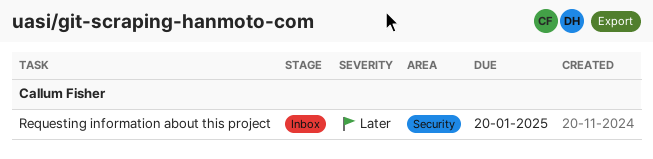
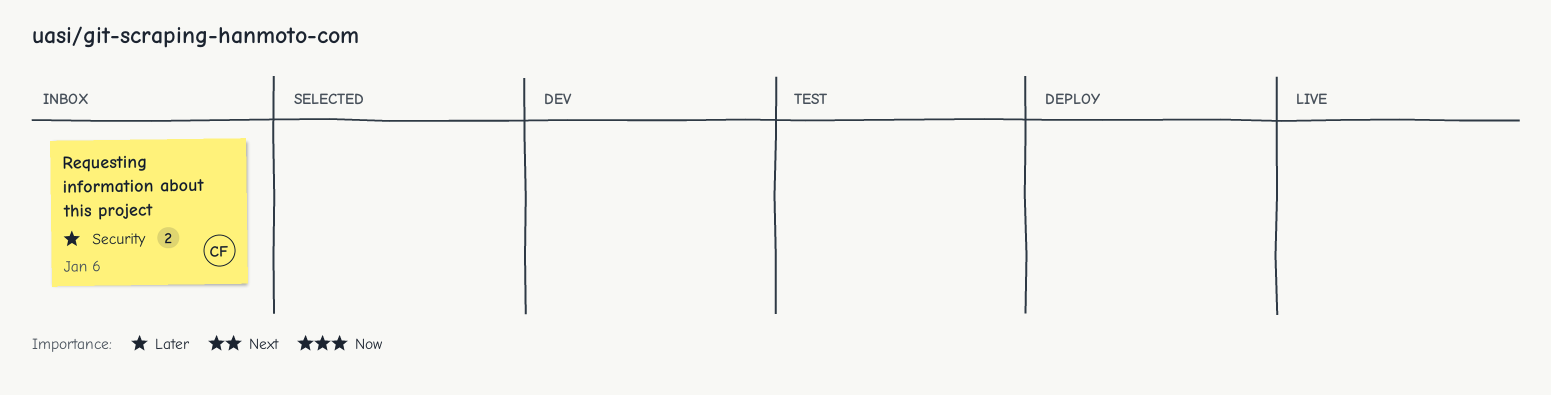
Requesting information about this project, due: Jan 20 -> Jan 6

